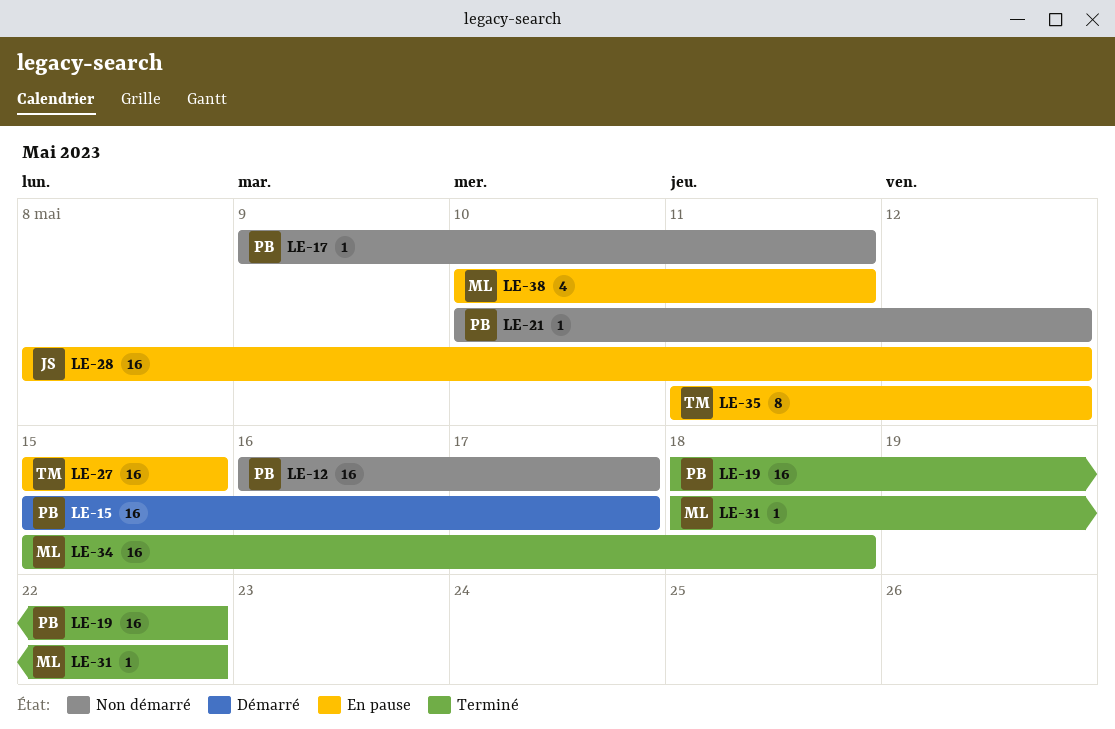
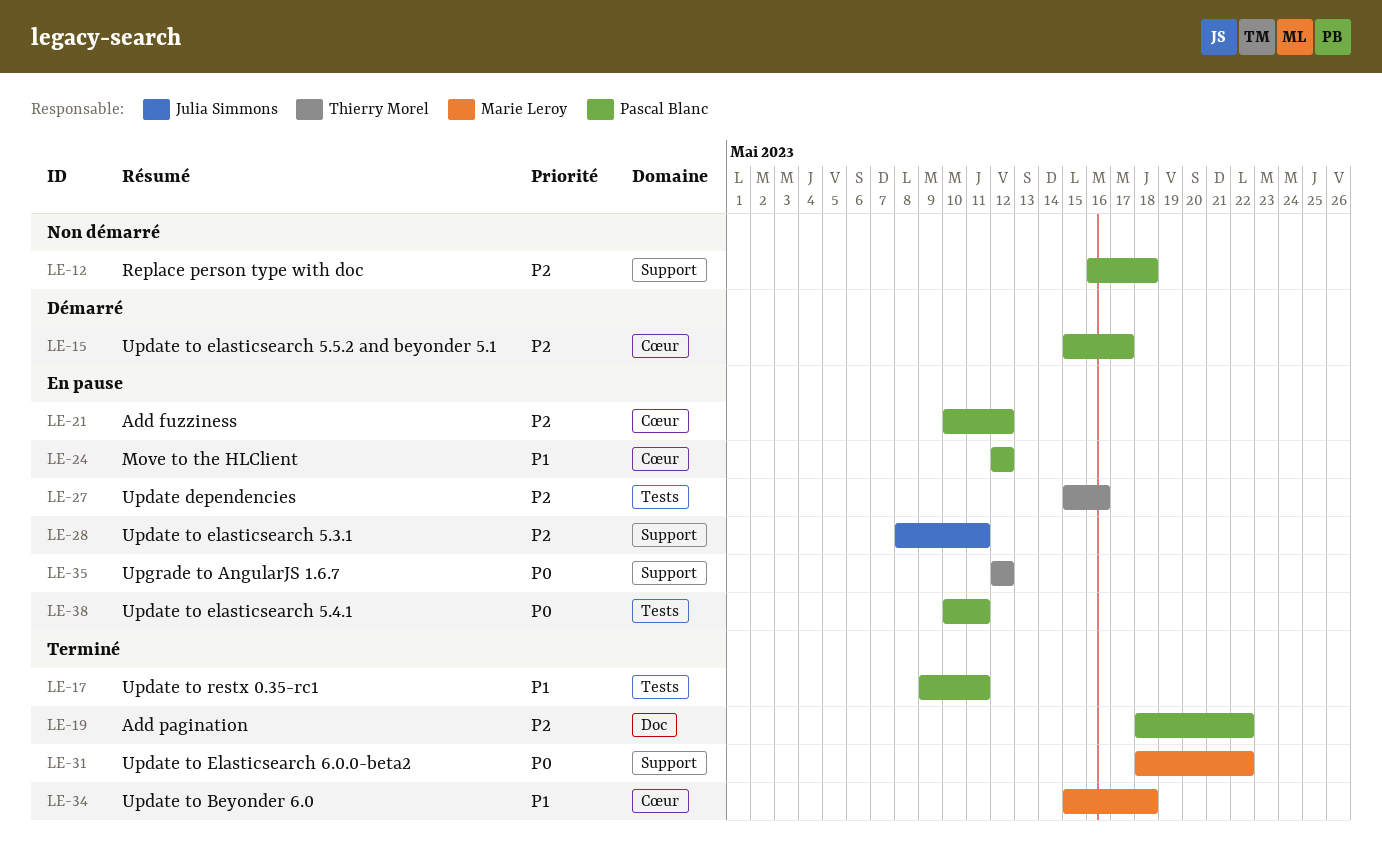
LE-12, due: May 17 -> May 18
LE-17, status: Non démarré -> Terminé
LE-21, status: Non démarré -> En pause
LE-24: none -> present
LE-27, due: May 15 -> May 16
LE-28, due: May 12 -> May 11
LE-35, start: May 11 -> May 12
LE-38, owner: Marie Leroy -> Pascal Blanc

